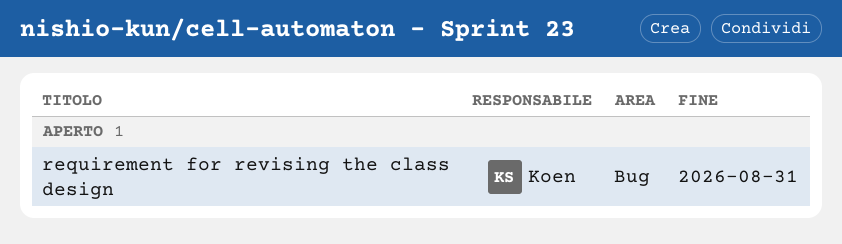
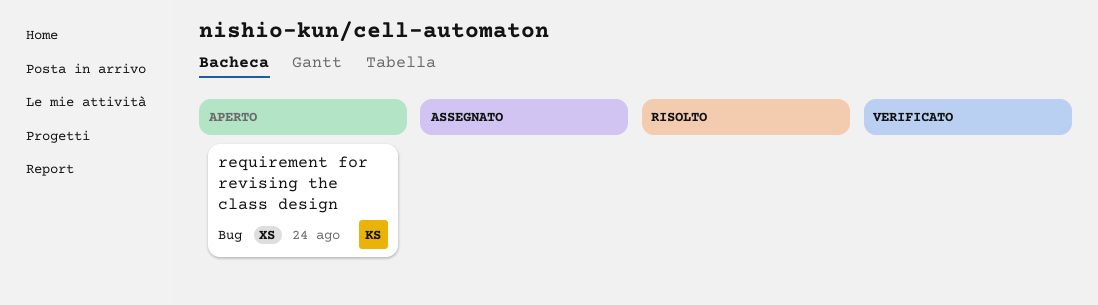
requirement for revising the class design, due: Aug 31 -> Aug 24

